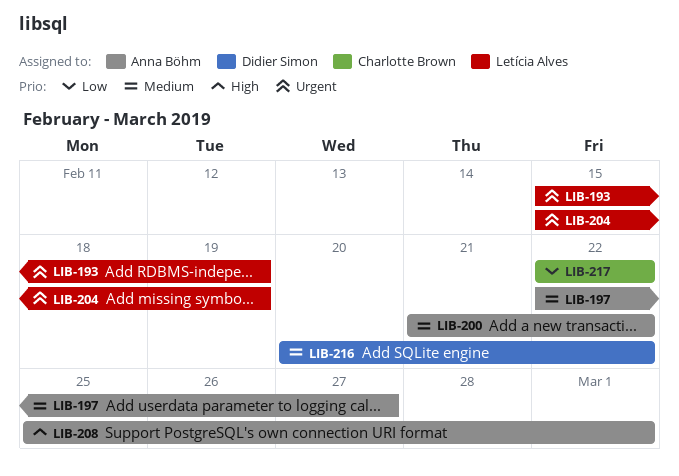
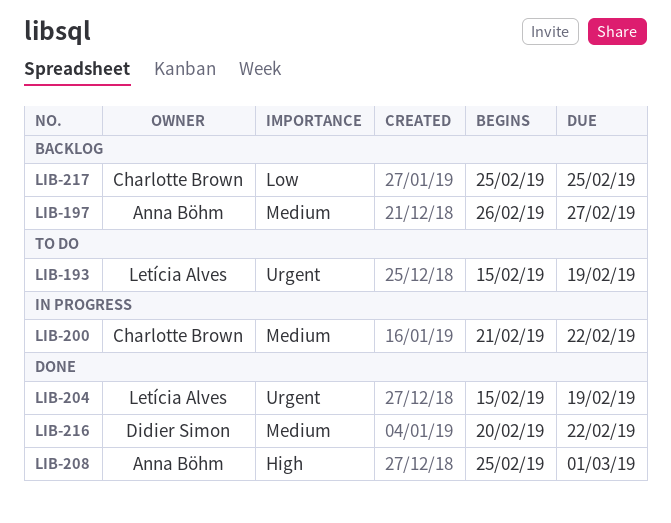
LIB-197, start: Feb 22 -> Feb 26
LIB-200, owner: Anna Böhm -> Charlotte Brown
LIB-217, start: Feb 22 -> Feb 25
LIB-217, due: Feb 22 -> Feb 25

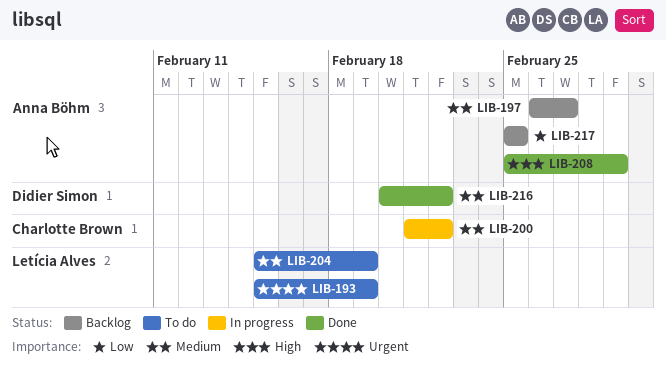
LIB-204, status: Done -> To do
LIB-204, priority: Urgent -> Medium
LIB-217, owner: Charlotte Brown -> Anna Böhm

